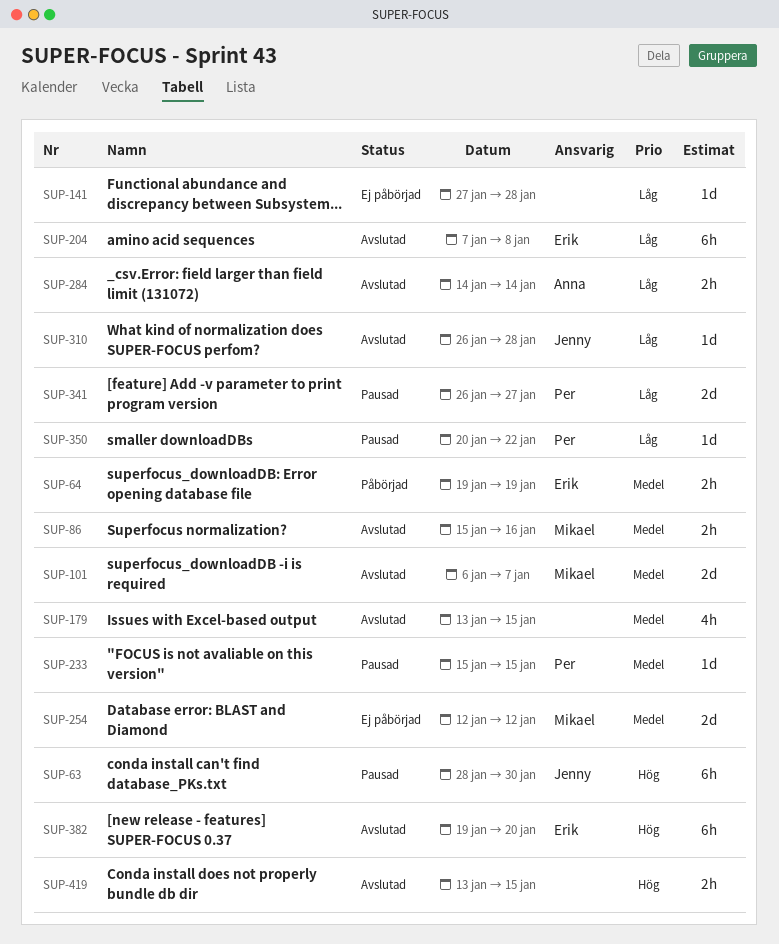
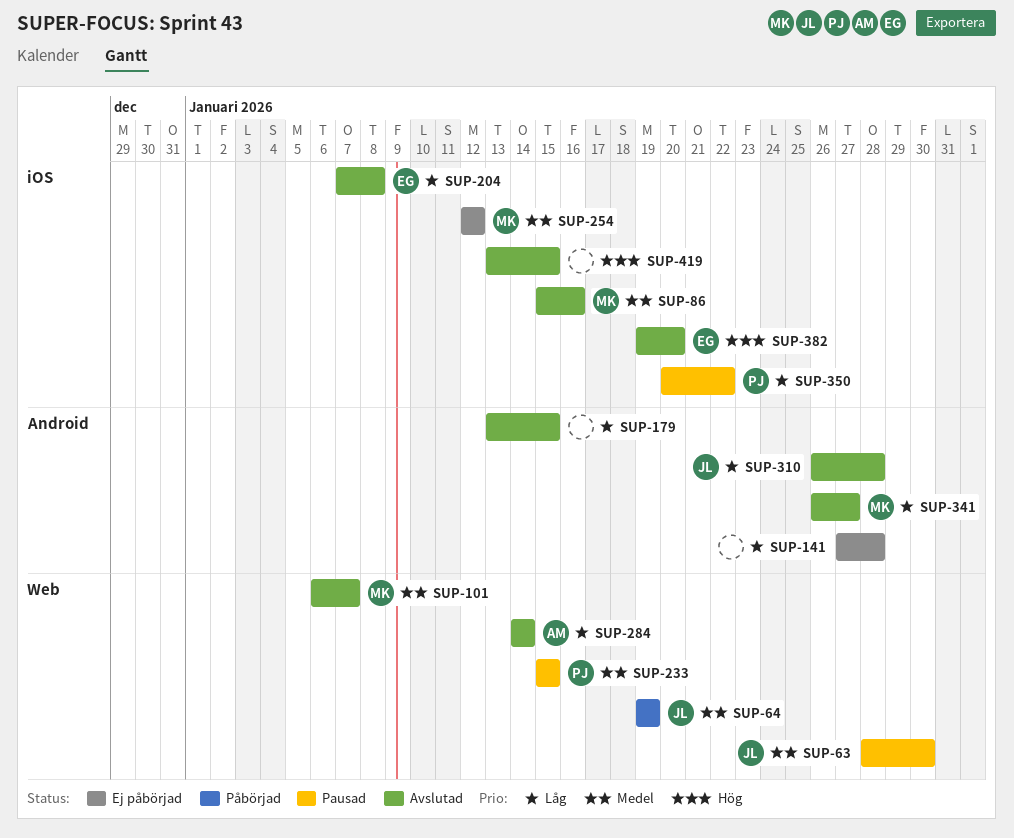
SUP-63, priority: Hög -> Medel
SUP-64, owner: Erik -> Jenny
SUP-179, priority: Medel -> Låg
SUP-341, status: Pausad -> Avslutad
SUP-341, owner: Per -> Mikael

